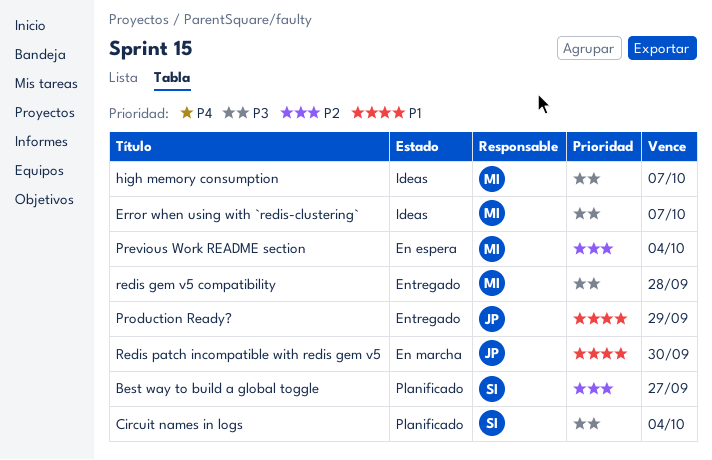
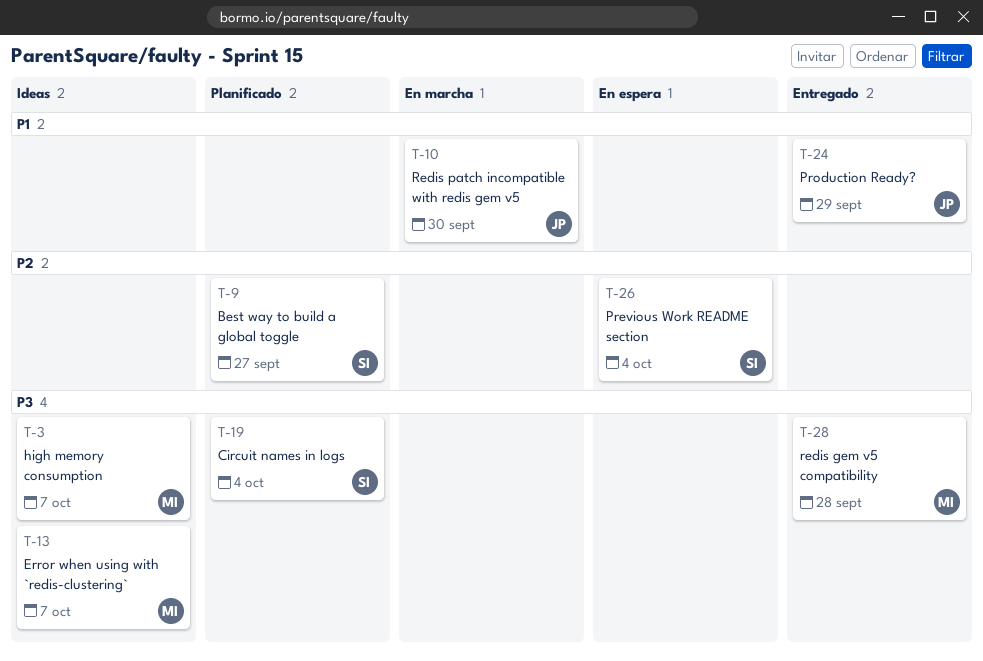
Previous Work README section, owner: MI -> SI

